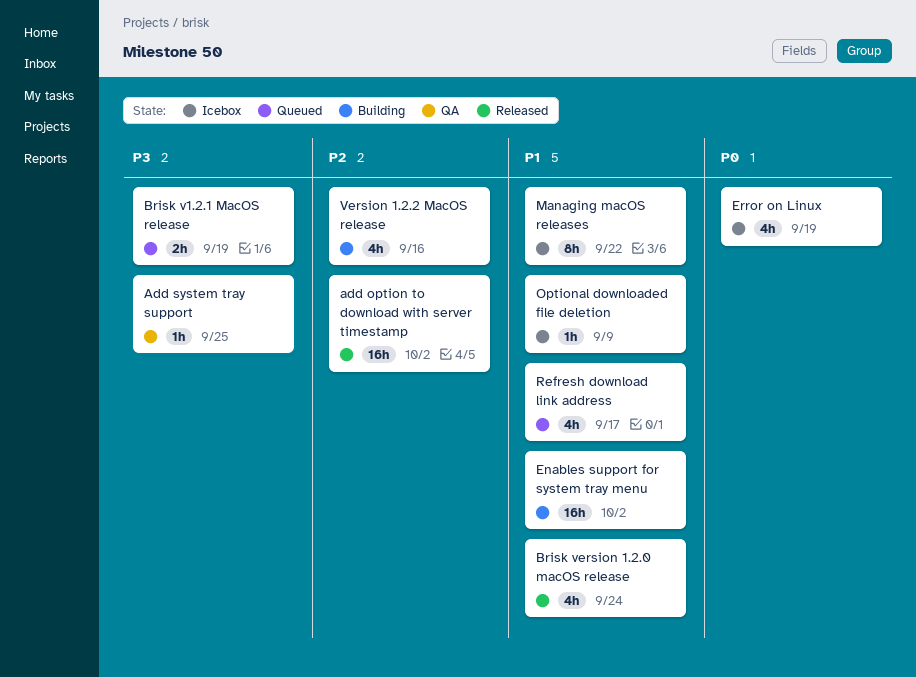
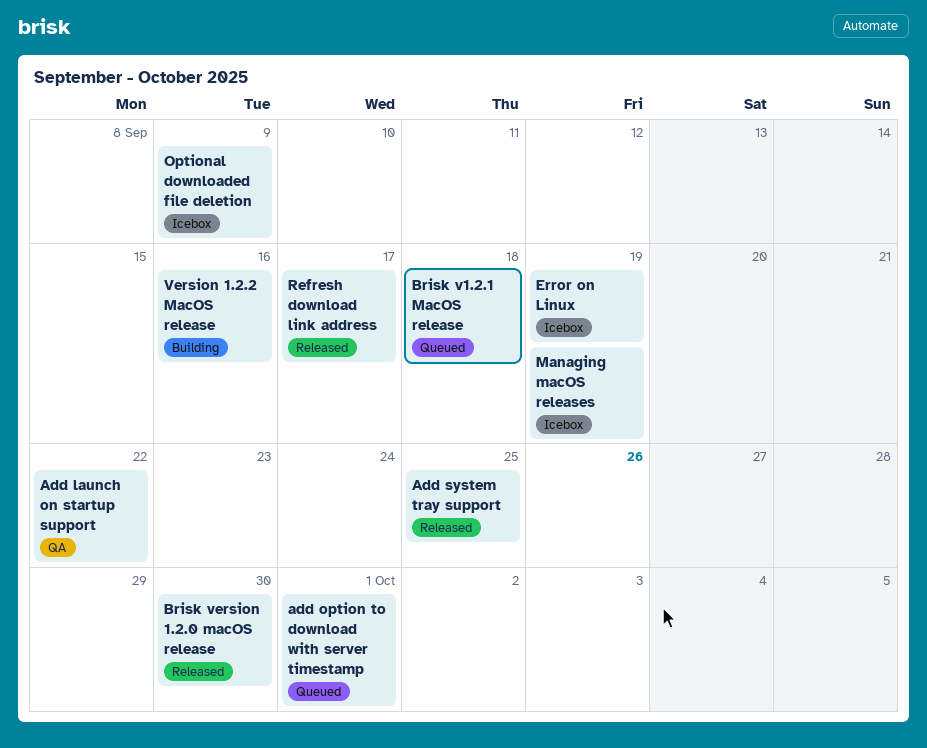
Add launch on startup support: none -> present
add option to download with server timestamp, status: Released -> Queued
add option to download with server timestamp, due: Oct 2 -> Oct 1
Add system tray support, status: QA -> Released
Brisk v1.2.1 MacOS release, due: Sep 19 -> Sep 18
Brisk version 1.2.0 macOS release, due: Sep 24 -> Sep 30
Enables support for system tray menu: present -> none
Managing macOS releases, due: Sep 22 -> Sep 19
Refresh download link address, status: Queued -> Released

